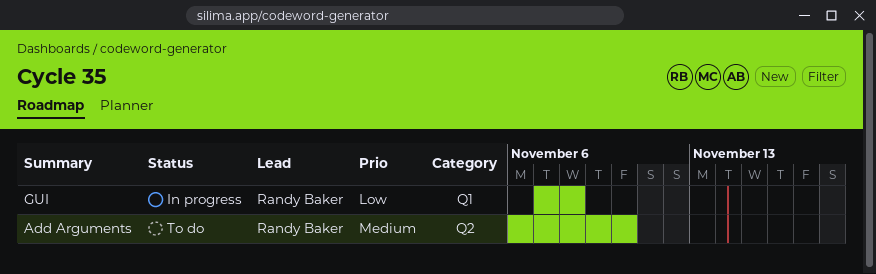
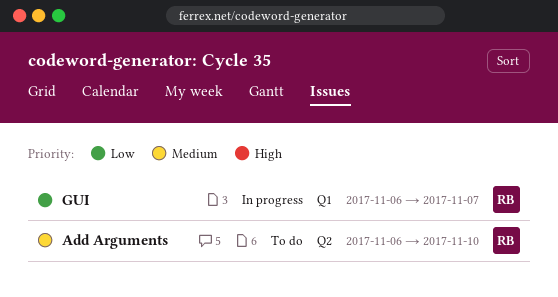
GUI, start: Nov 7 -> Nov 6
GUI, due: Nov 8 -> Nov 7

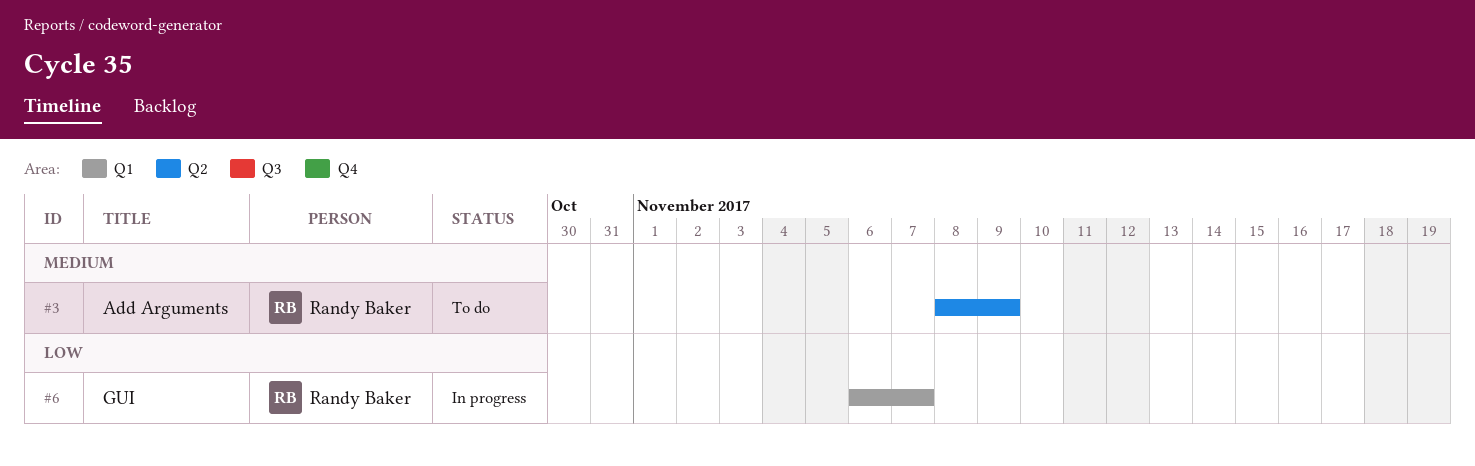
Add Arguments, start: Nov 6 -> Nov 8
Add Arguments, due: Nov 10 -> Nov 9

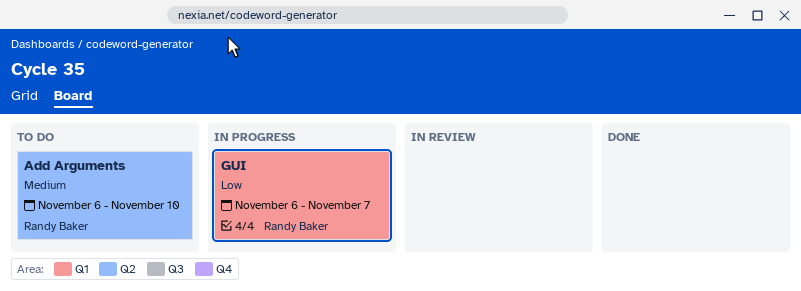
Add Arguments, start: Nov 8 -> Nov 6
Add Arguments, due: Nov 9 -> Nov 10

